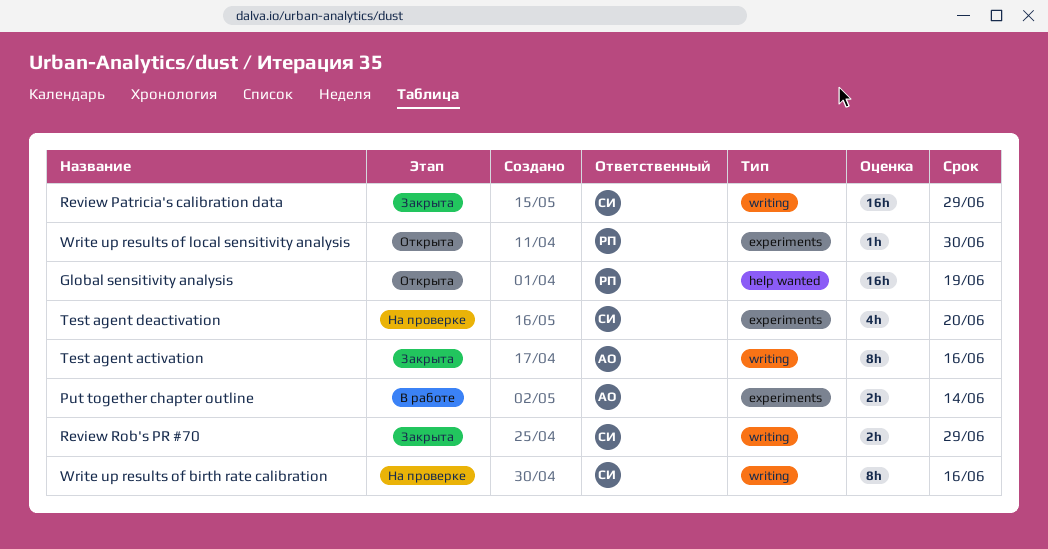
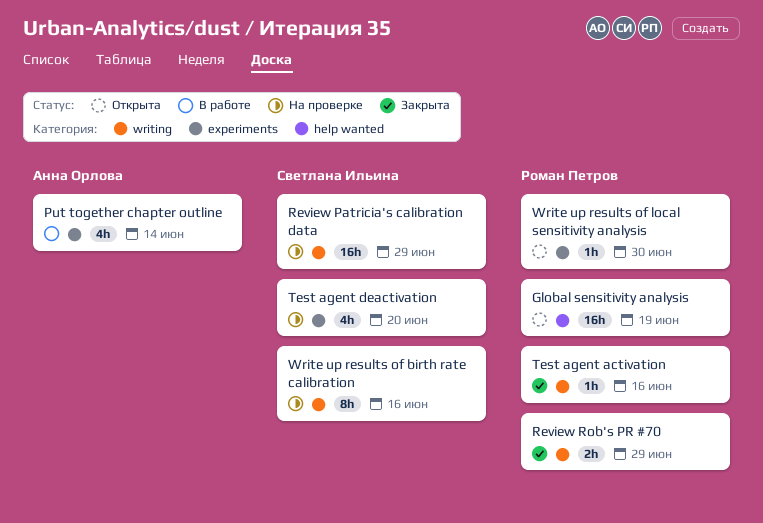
Put together chapter outline, estimate: 2h -> 4h
Review Patricia's calibration data, status: Закрыта -> На проверке
Review Rob's PR #70, owner: Светлана Ильина -> Роман Петров
Test agent activation, owner: Анна Орлова -> Роман Петров
Test agent activation, estimate: 8h -> 1h

